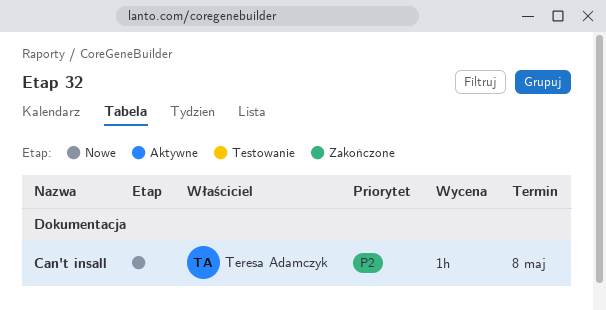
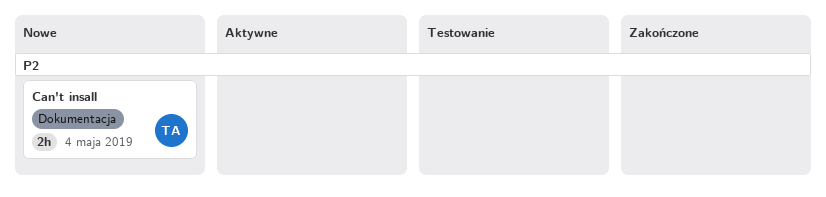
Can't insall, estimate: 1h -> 2h
Can't insall, due: May 8 -> May 4

